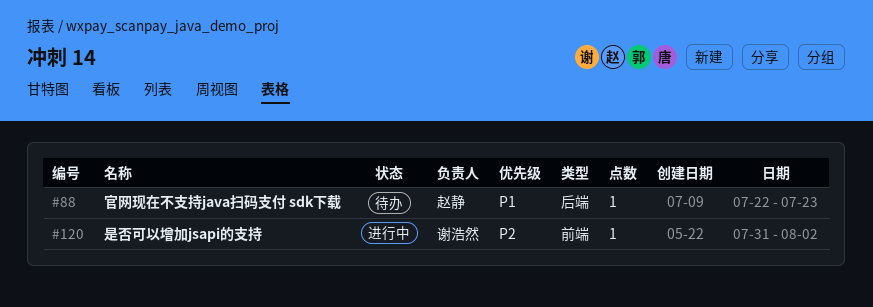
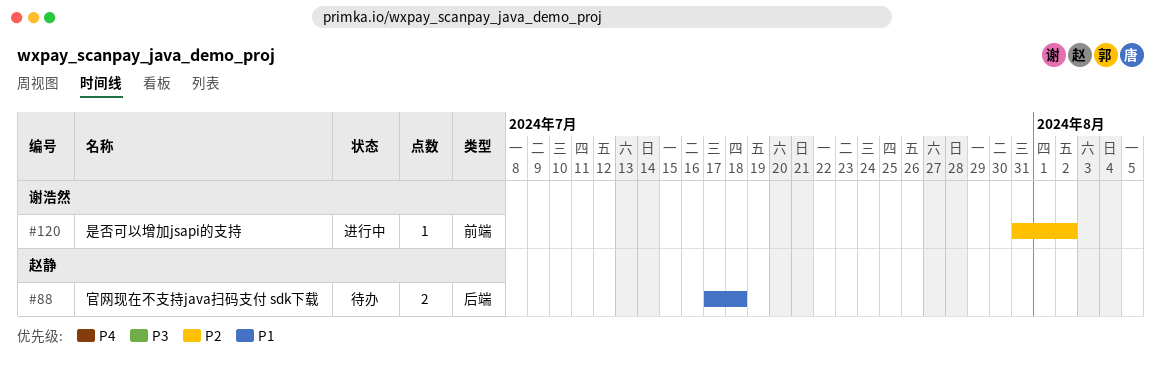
#88, estimate: 1 -> 2
#88, start: Jul 22 -> Jul 17
#88, due: Jul 23 -> Jul 18

